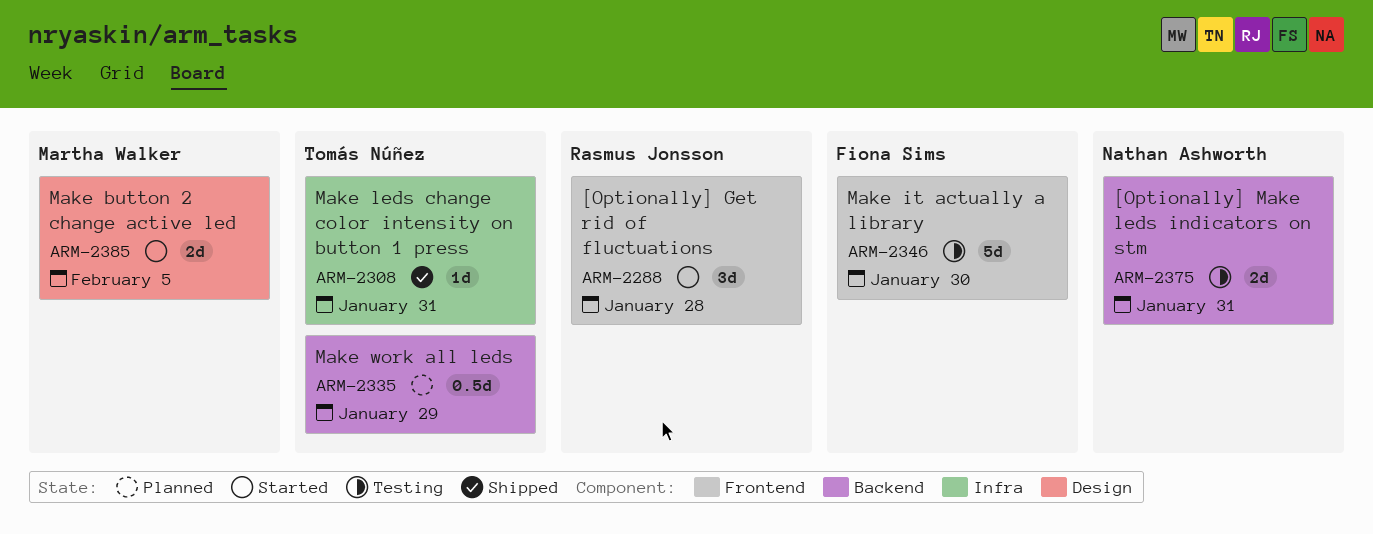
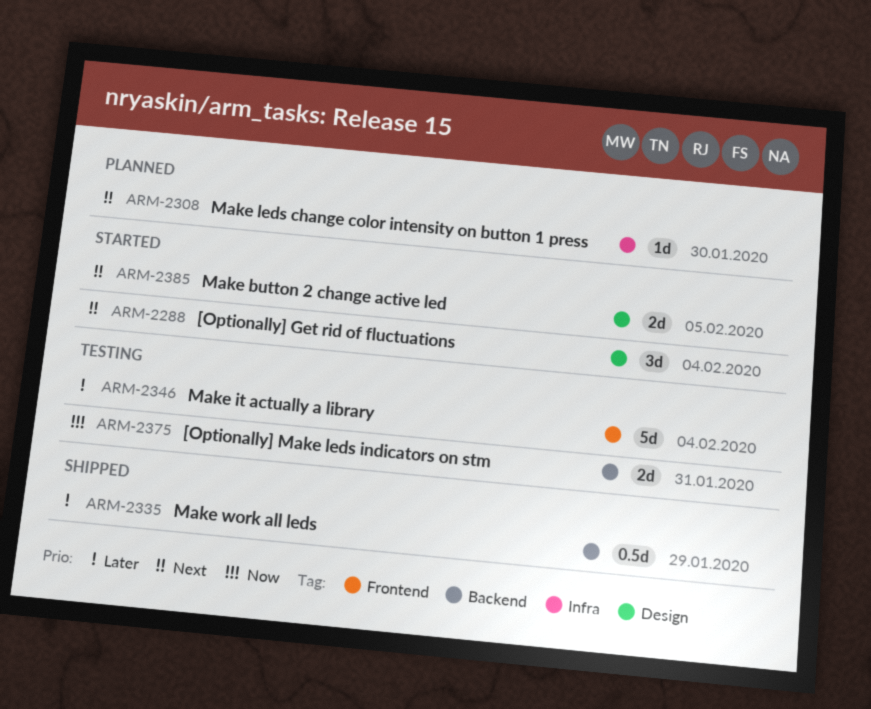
ARM-2288, label: Frontend -> Design
ARM-2288, due: Jan 28 -> Feb 4
ARM-2308, status: Shipped -> Planned
ARM-2308, due: Jan 31 -> Jan 30
ARM-2335, status: Planned -> Shipped
ARM-2346, due: Jan 30 -> Feb 4

